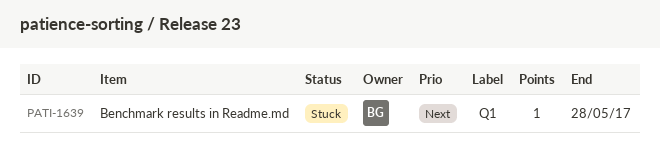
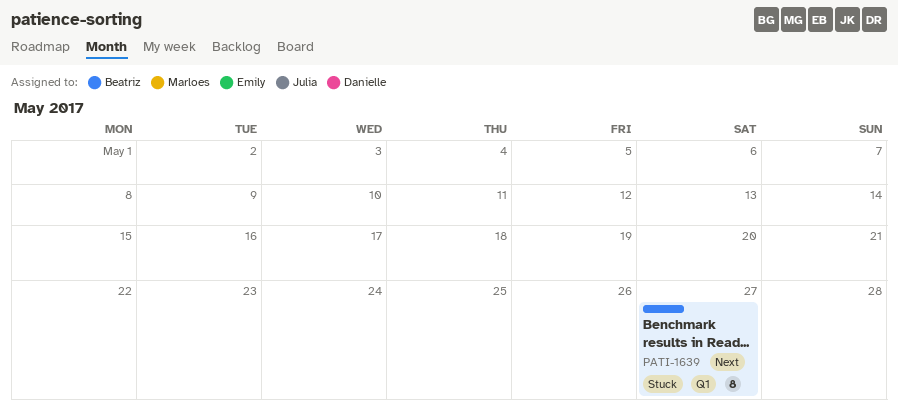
PATI-1639, estimate: 1 -> 8
PATI-1639, due: May 28 -> May 27

